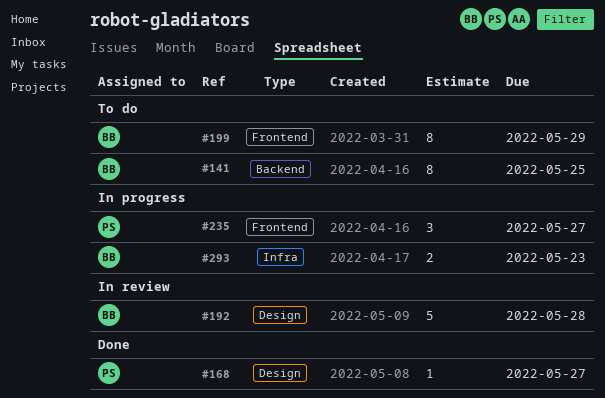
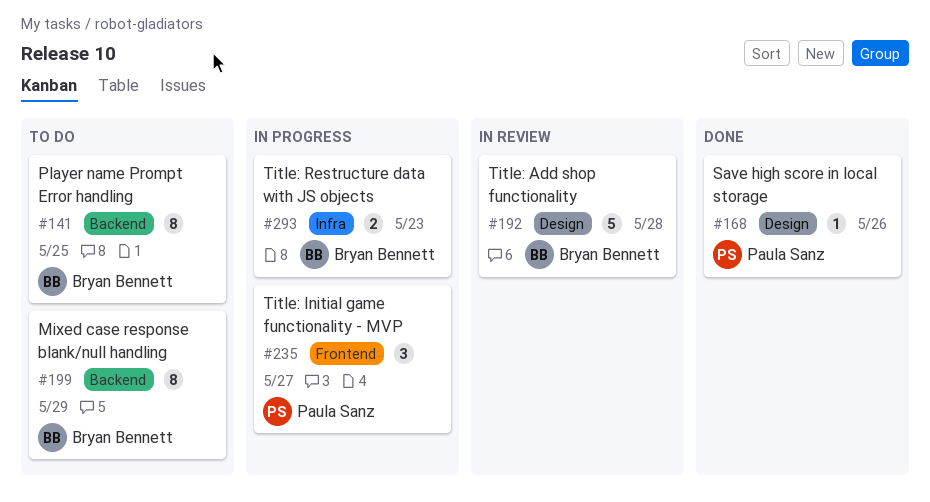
#168, due: May 27 -> May 26
#199, label: Frontend -> Backend

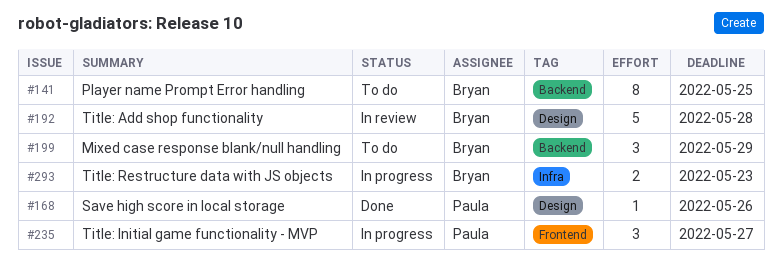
#199, estimate: 8 -> 3

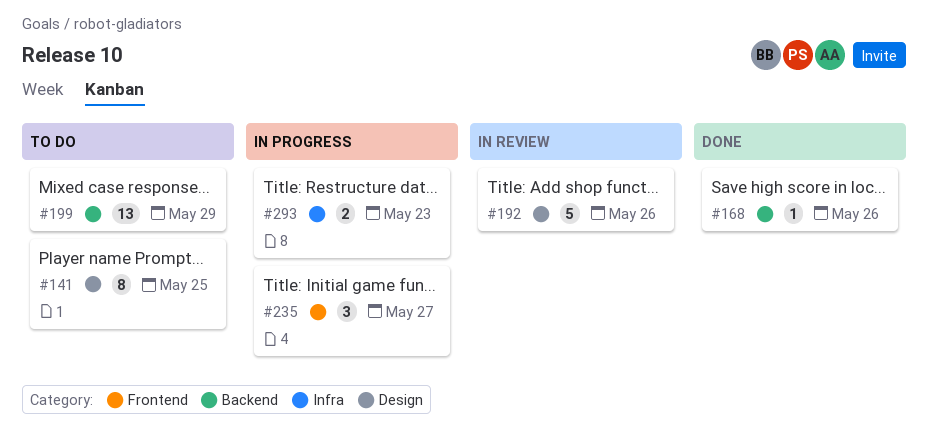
#141, label: Backend -> Design
#168, label: Design -> Backend
#192, due: May 28 -> May 26
#199, estimate: 3 -> 13

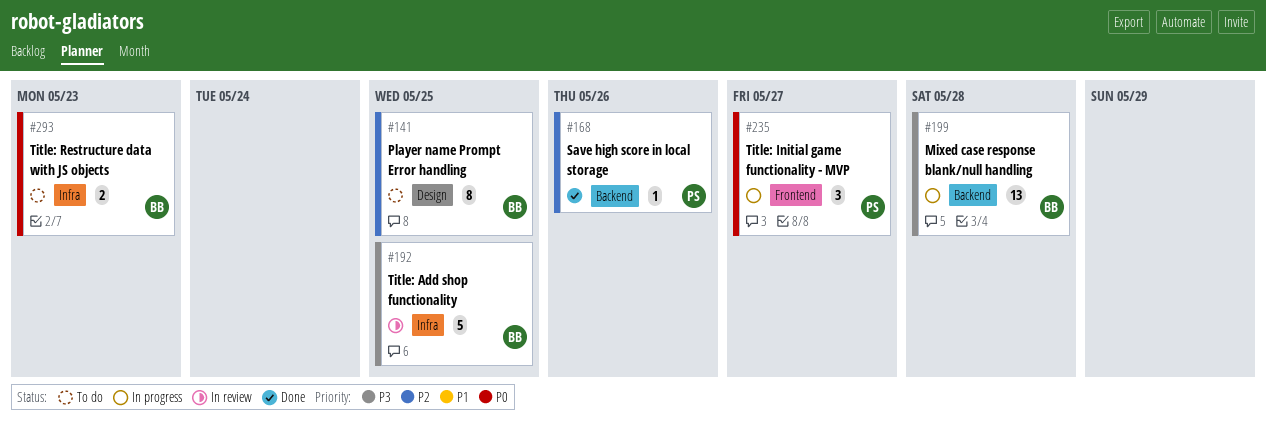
#192, label: Design -> Infra
#192, due: May 26 -> May 25
#199, status: To do -> In progress
#199, due: May 29 -> May 28
#293, status: In progress -> To do

